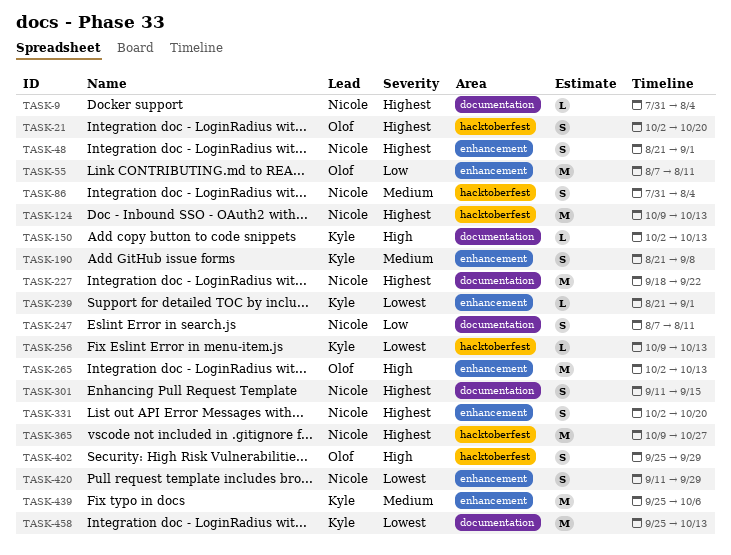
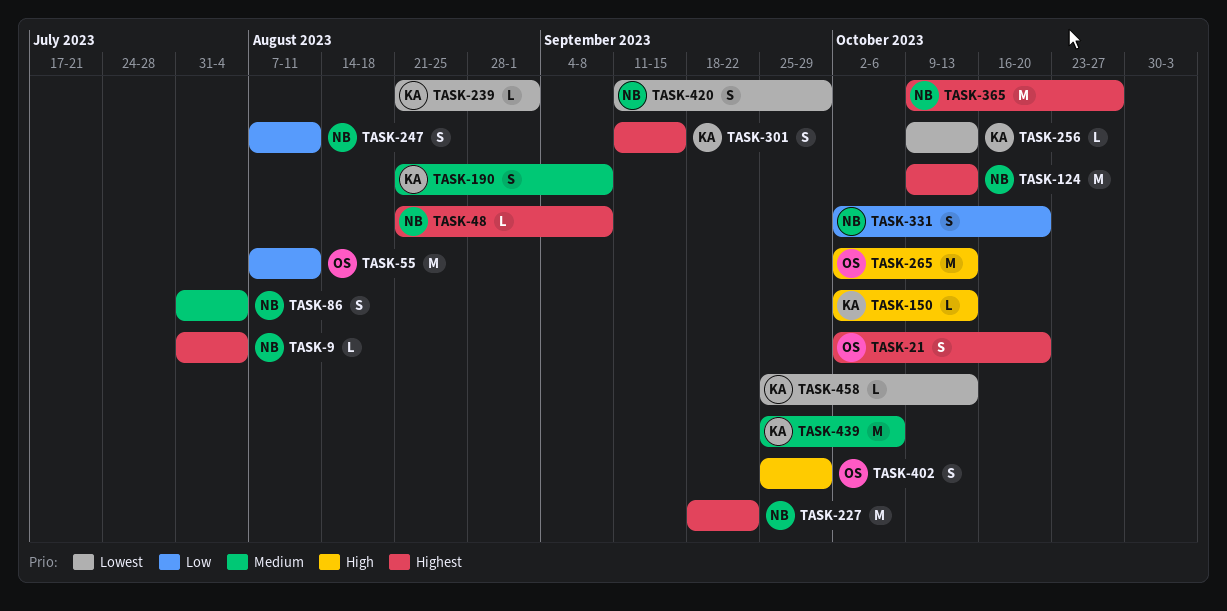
TASK-48, estimate: S -> L
TASK-48, due: Sep 1 -> Sep 8
TASK-301, owner: Nicole -> Kyle
TASK-331, priority: Highest -> Low
TASK-458, estimate: M -> L

